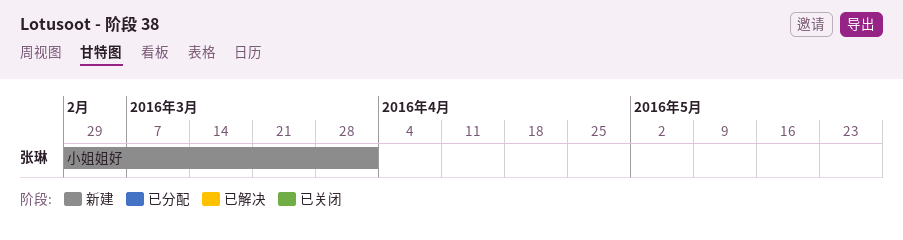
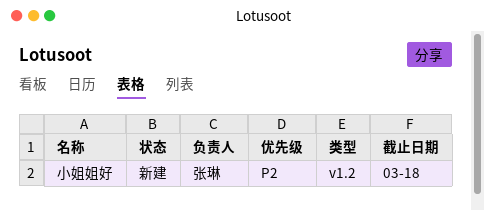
小姐姐好, due: Apr 1 -> Mar 18

